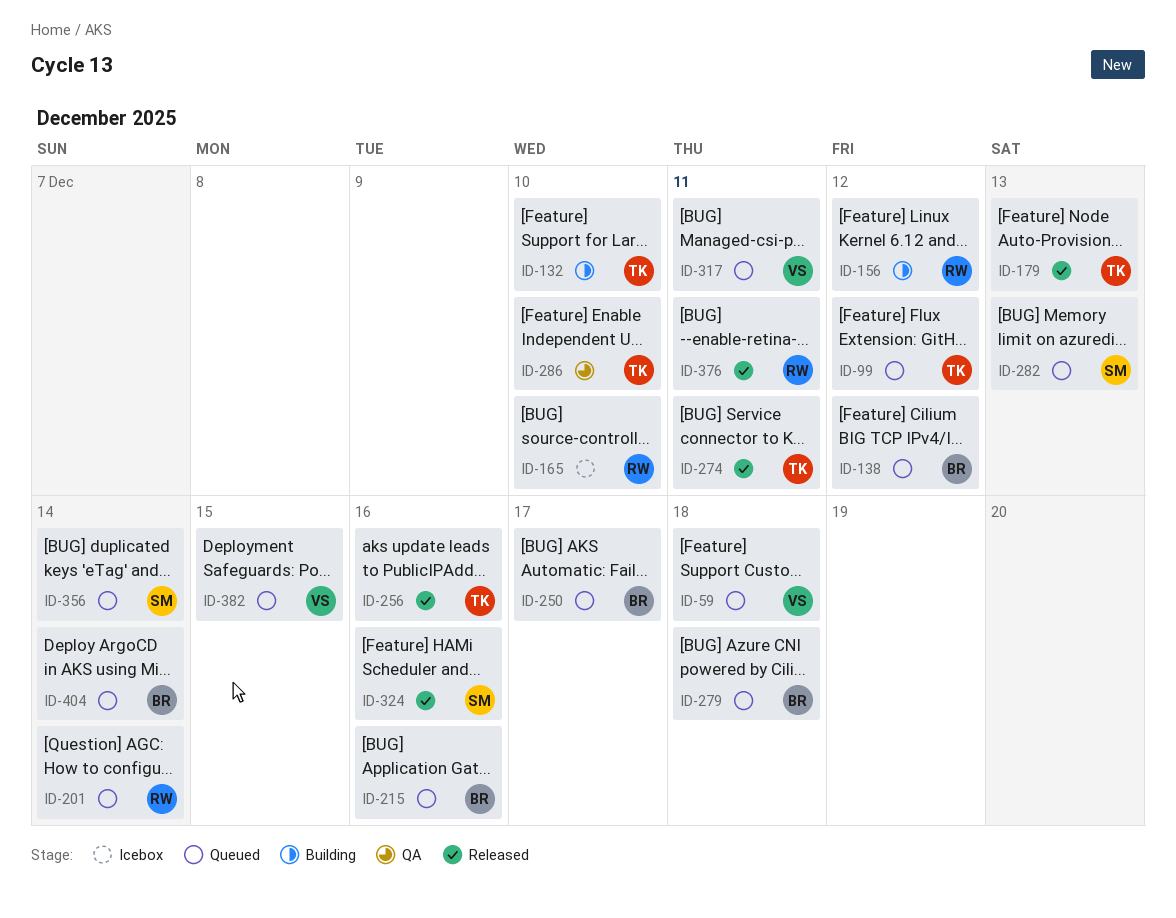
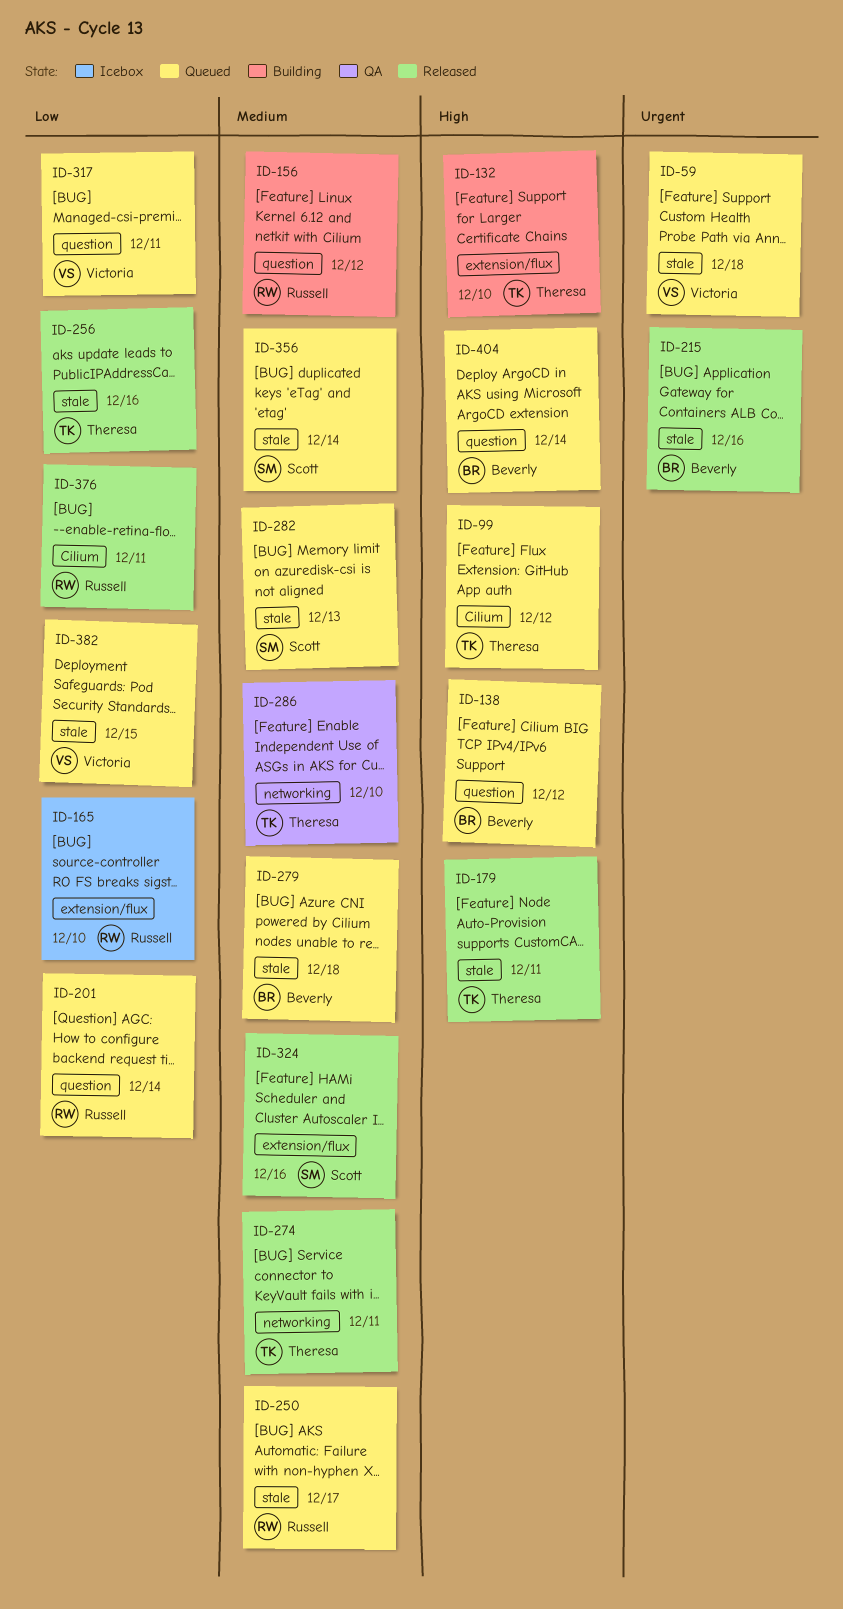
ID-179, due: Dec 13 -> Dec 11
ID-215, status: Queued -> Released
ID-250, owner: Beverly -> Russell

